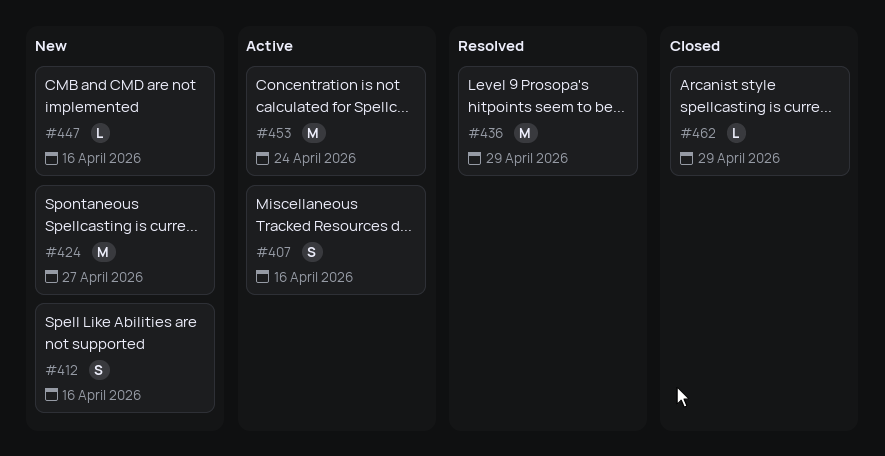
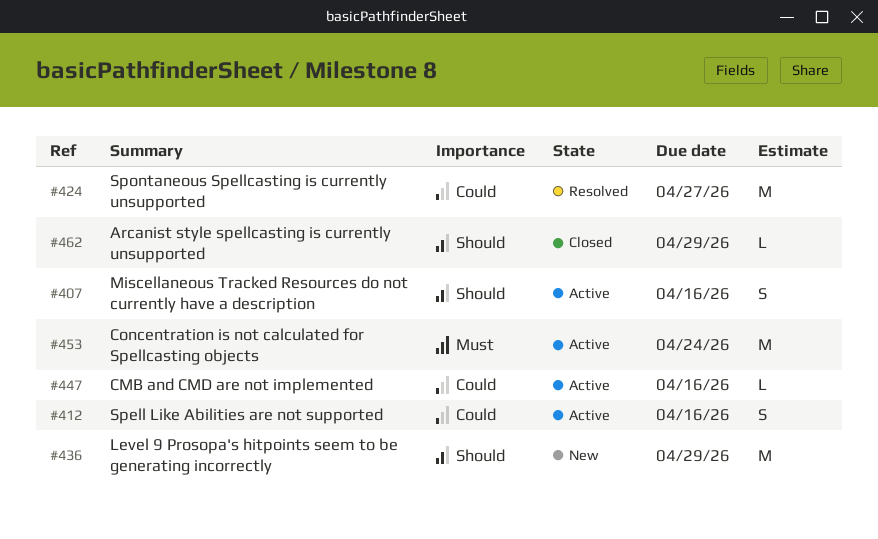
#412, status: New -> Active
#424, status: New -> Resolved
#436, status: Resolved -> New
#447, status: New -> Active

